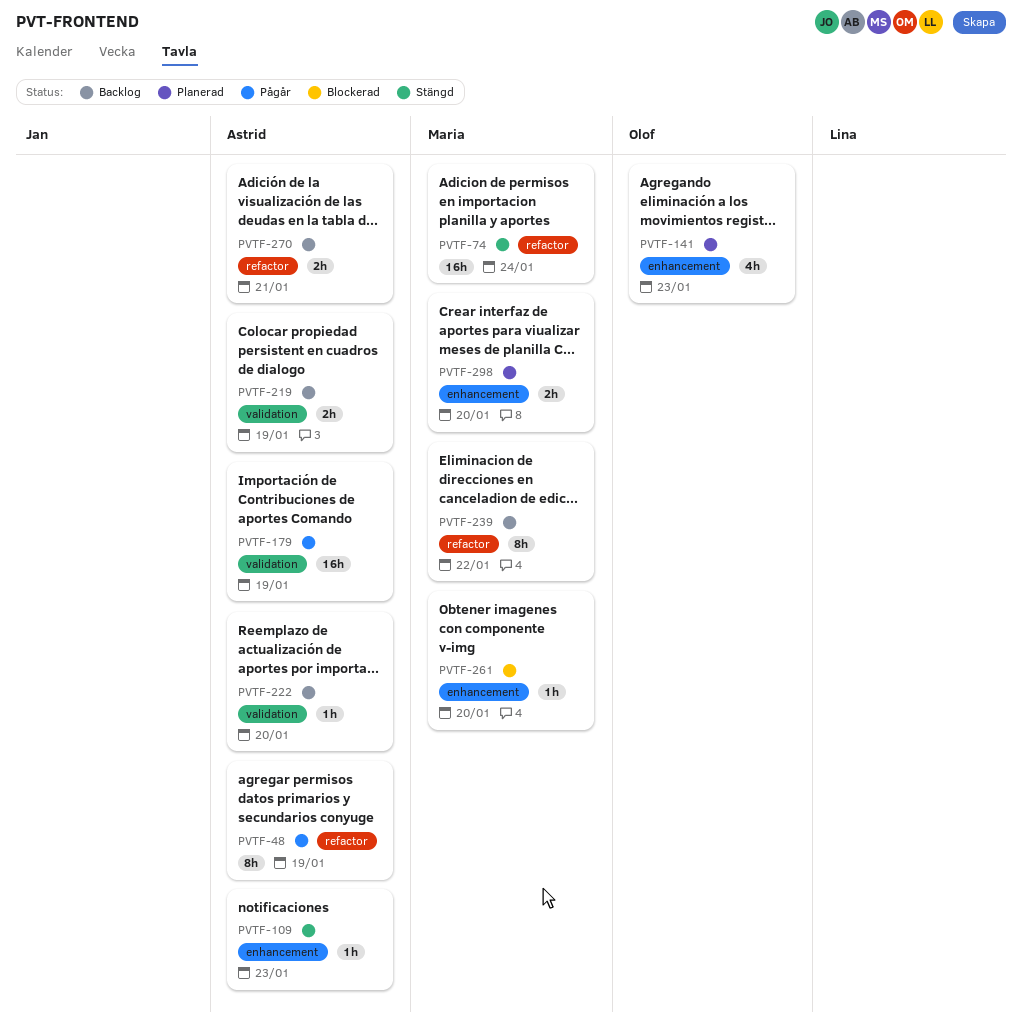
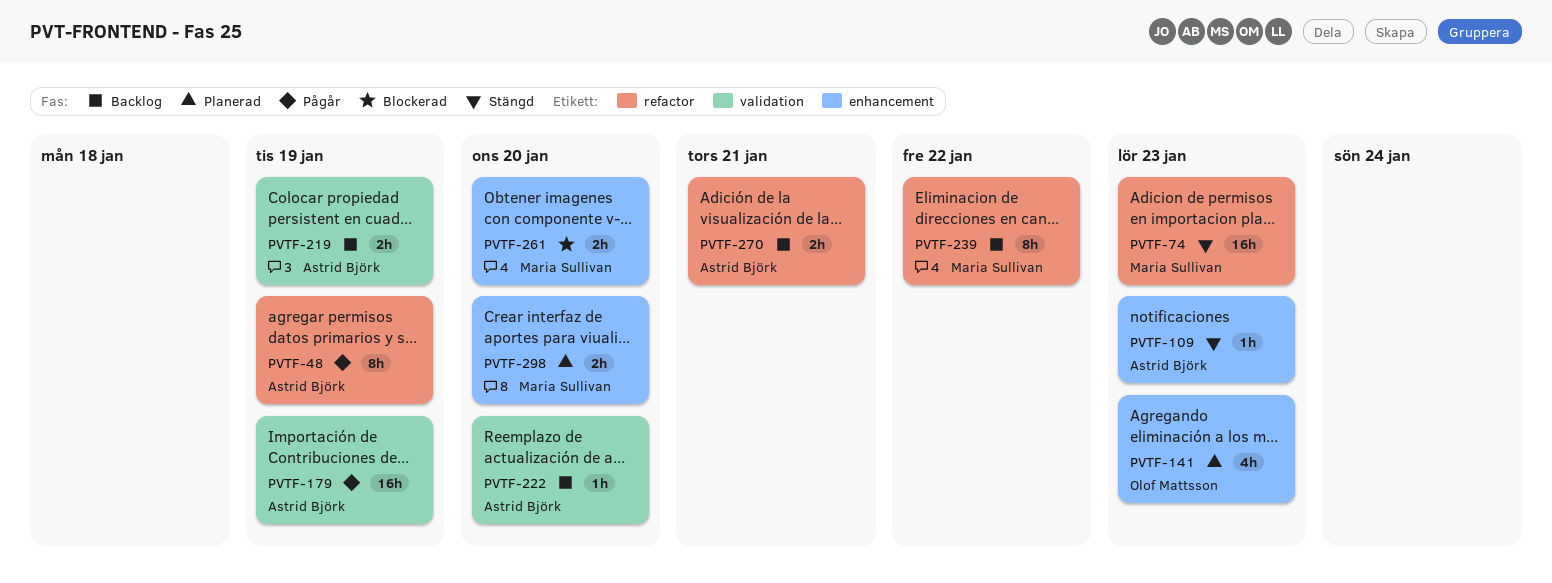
PVTF-74, due: Jan 24 -> Jan 23
PVTF-261, estimate: 1h -> 2h

